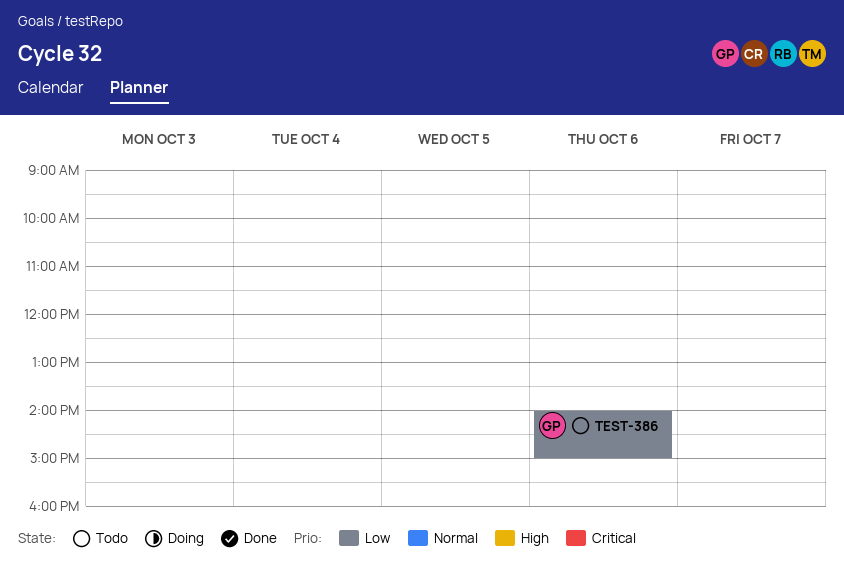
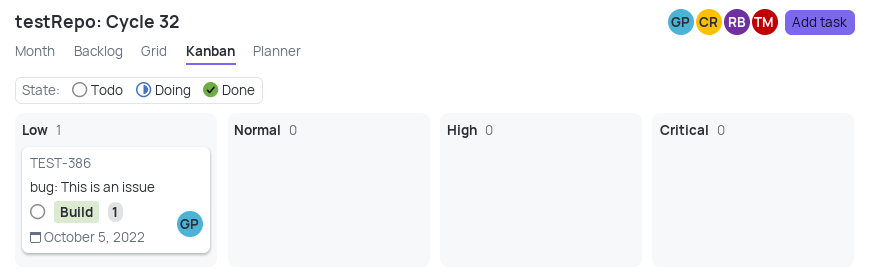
TEST-386, day: Oct 6 -> Oct 5

